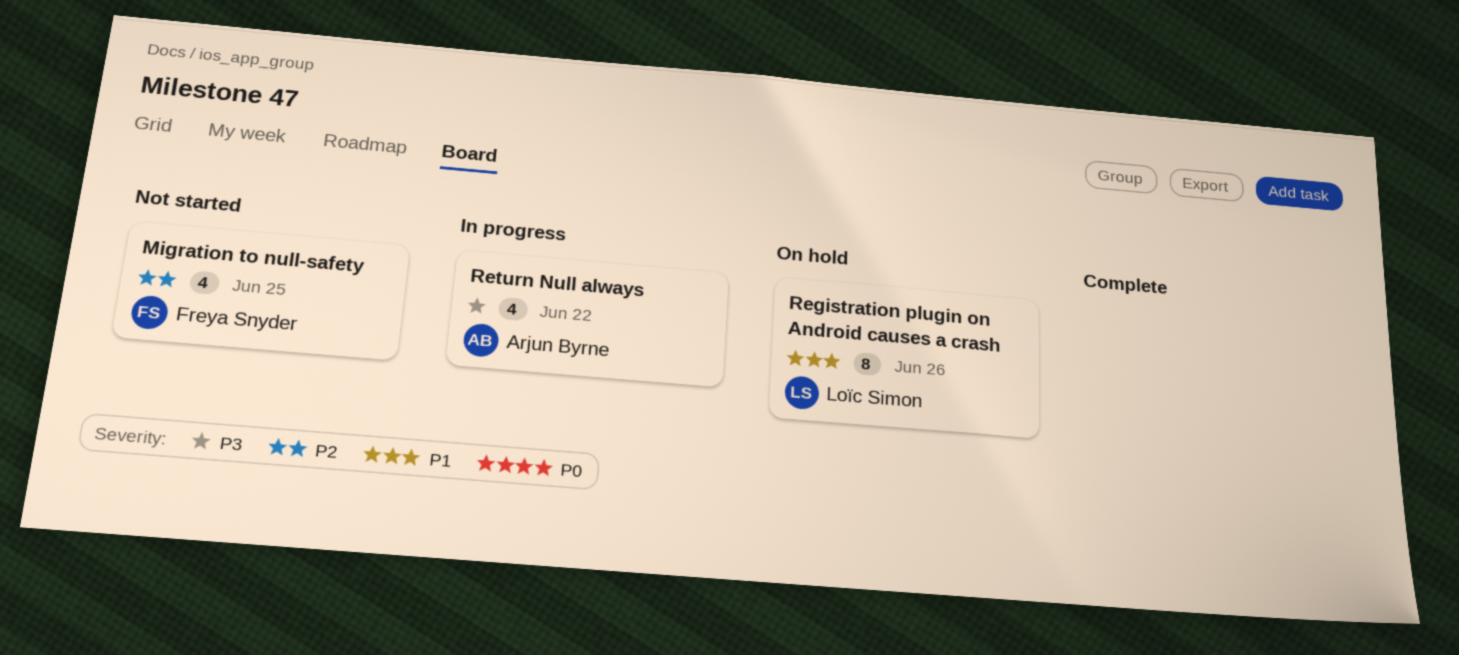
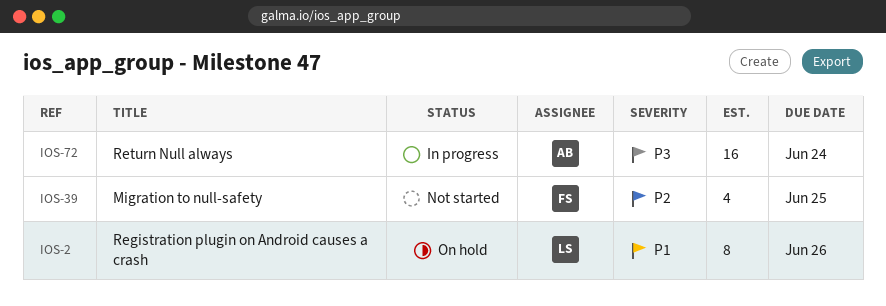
Return Null always, estimate: 4 -> 16
Return Null always, due: Jun 22 -> Jun 24

